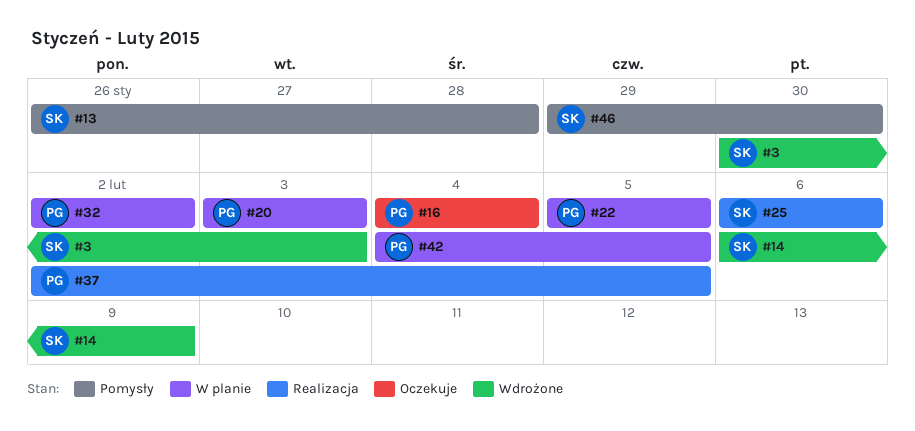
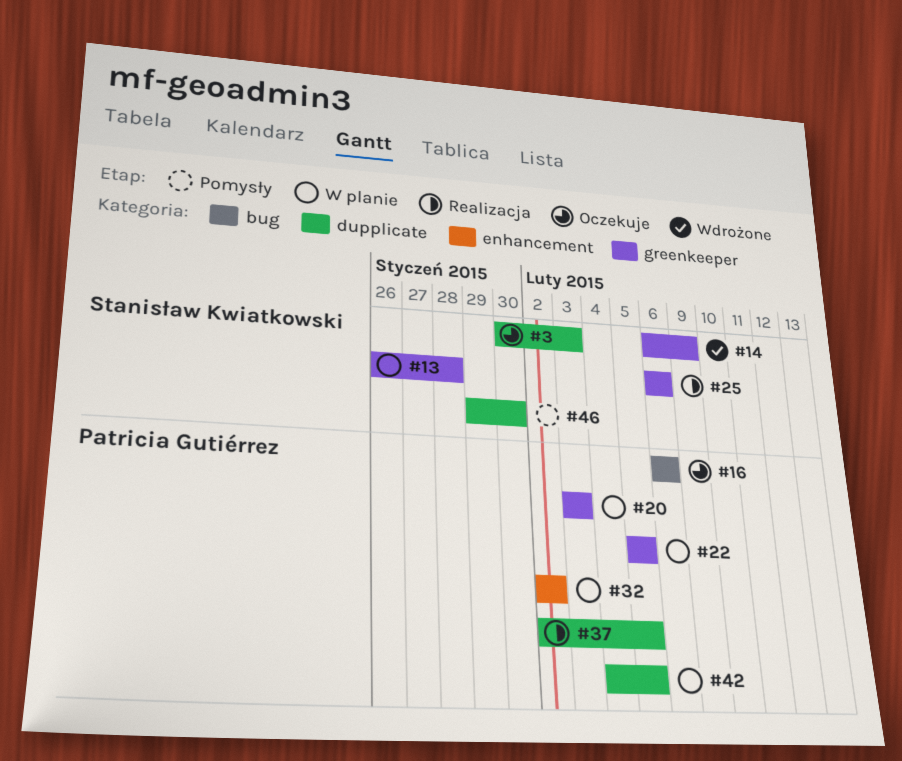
#3, status: Wdrożone -> Oczekuje
#13, status: Pomysły -> W planie
#16, start: Feb 4 -> Feb 6
#16, due: Feb 4 -> Feb 6

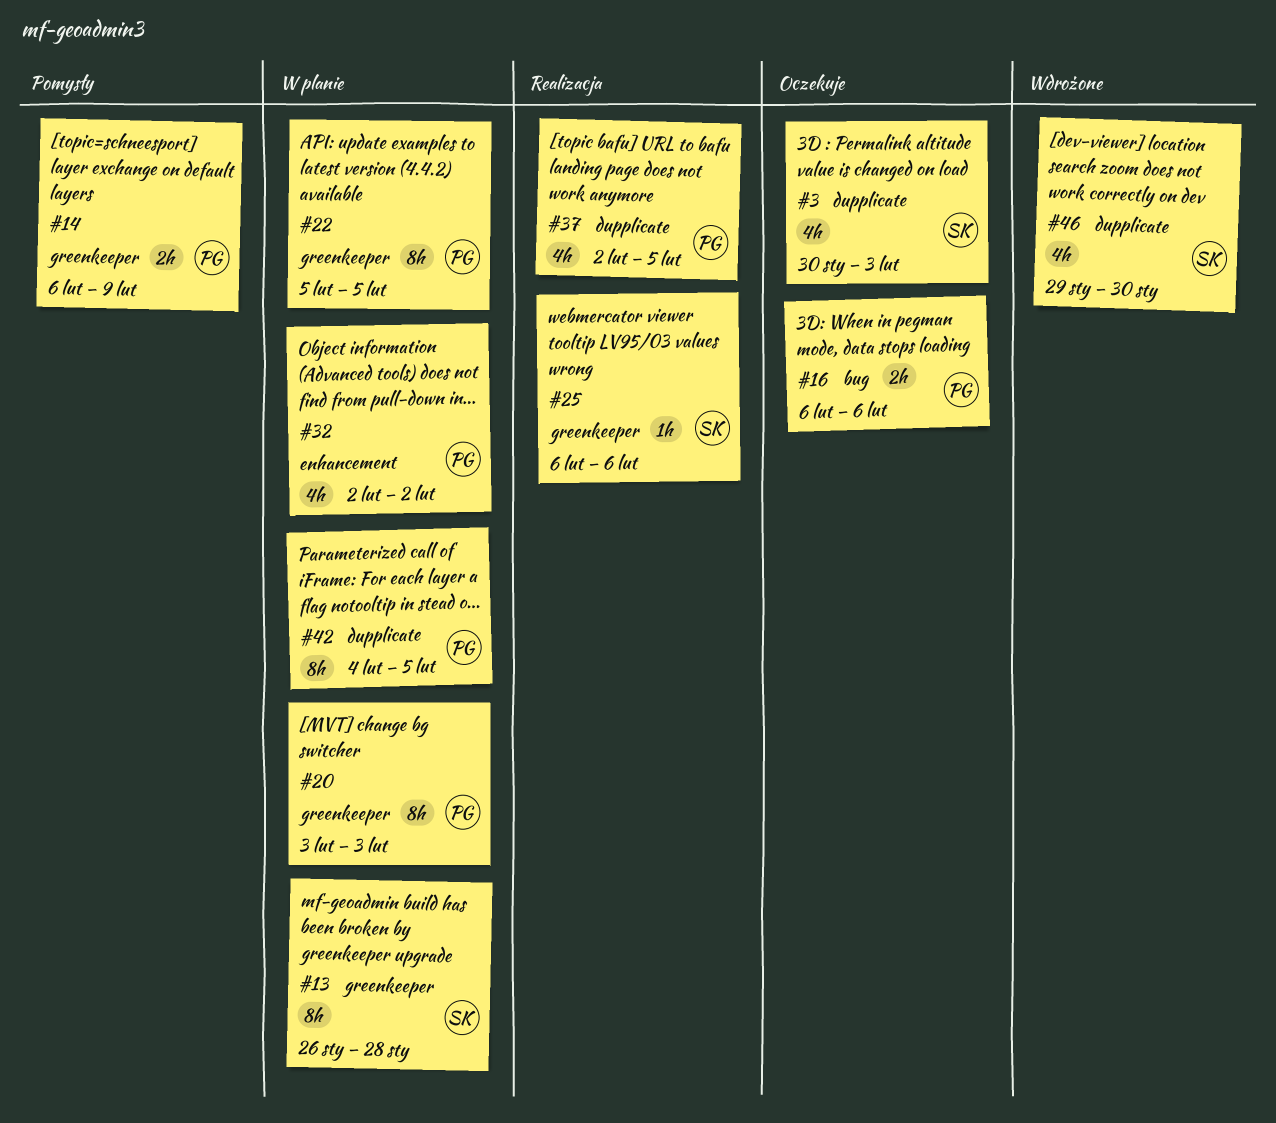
#14, status: Wdrożone -> Pomysły
#14, owner: Stanisław Kwiatkowski -> Patricia Gutiérrez
#46, status: Pomysły -> Wdrożone

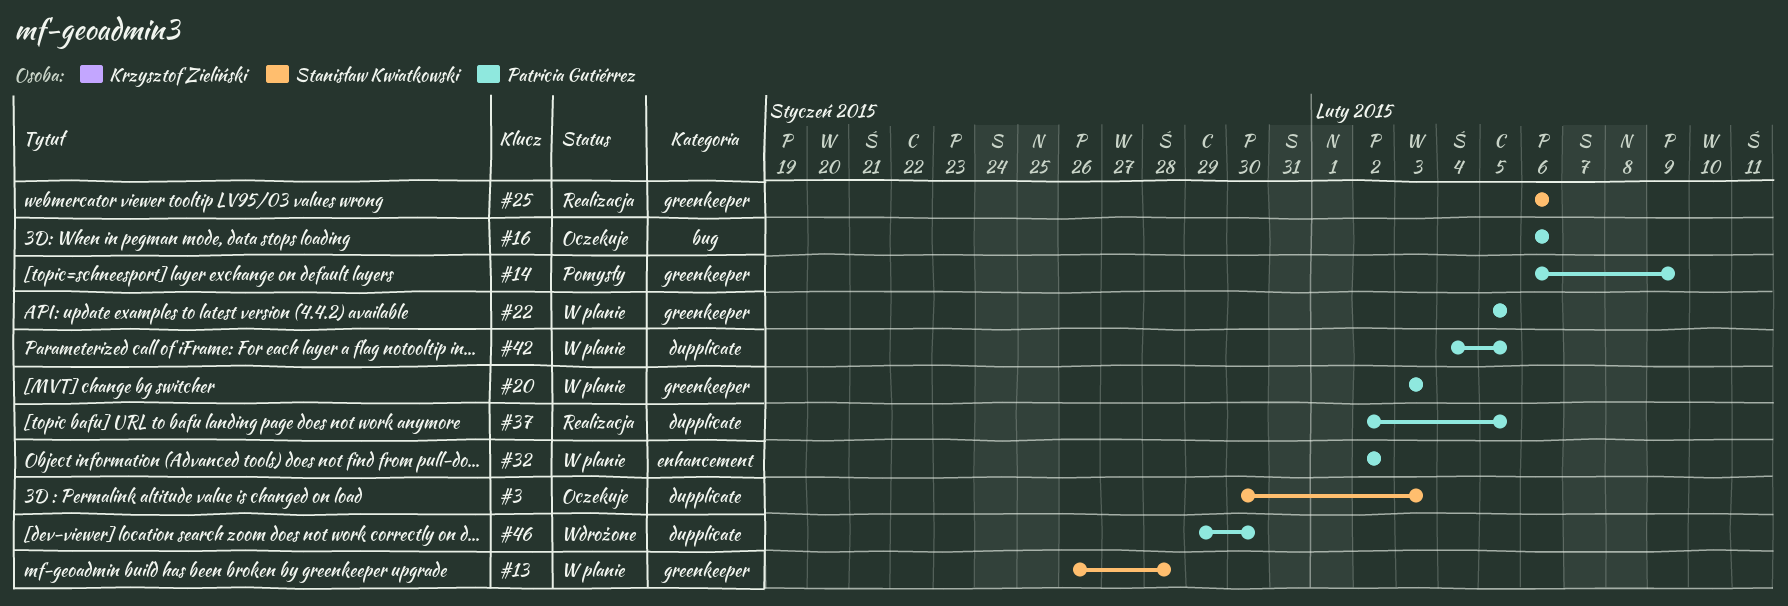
#46, owner: Stanisław Kwiatkowski -> Patricia Gutiérrez

